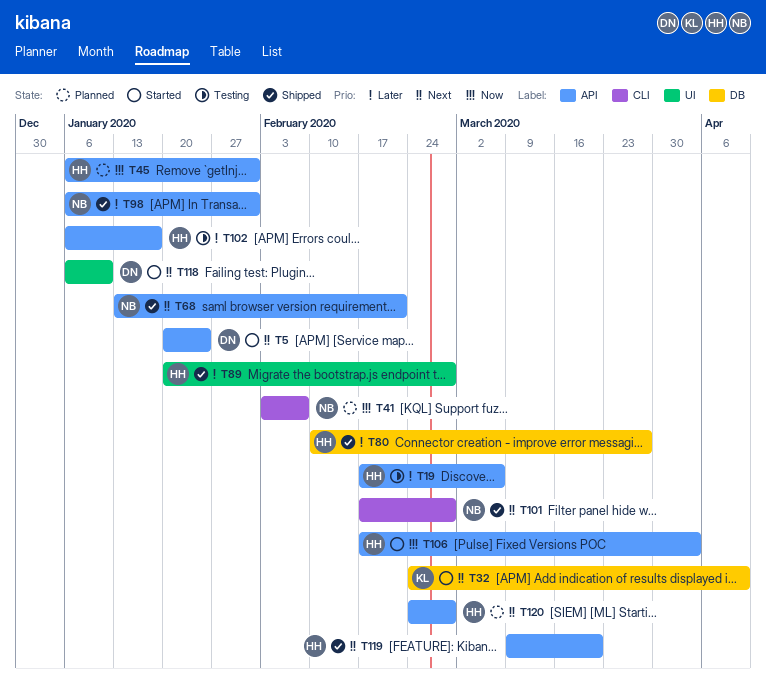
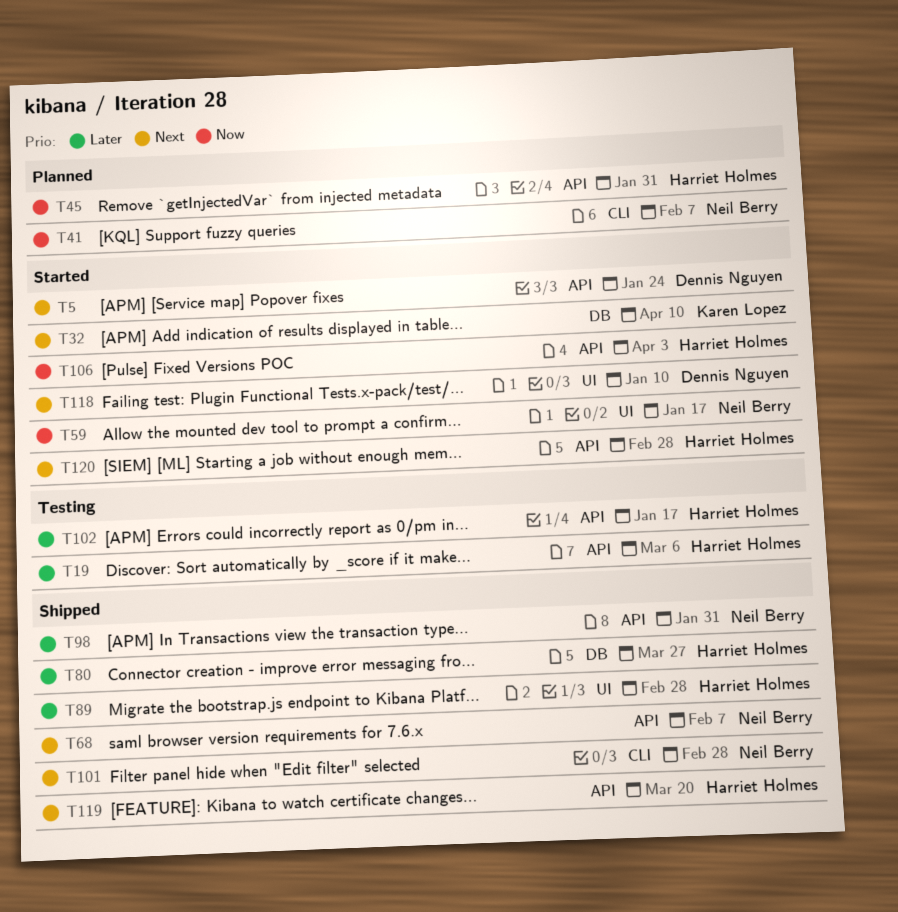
T59: none -> present
T68, due: Feb 21 -> Feb 7
T120, status: Planned -> Started

